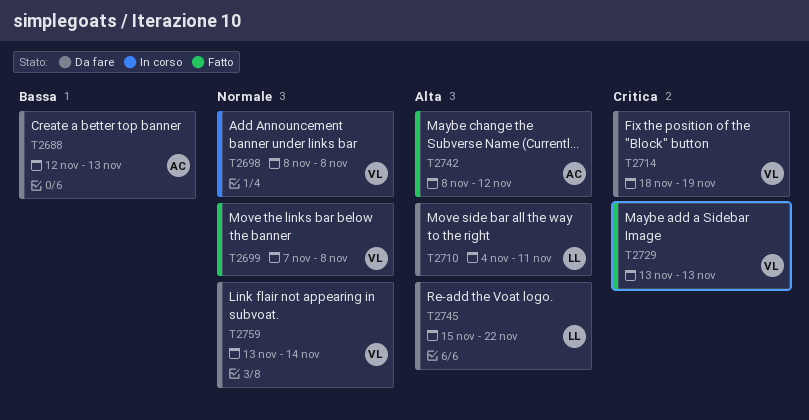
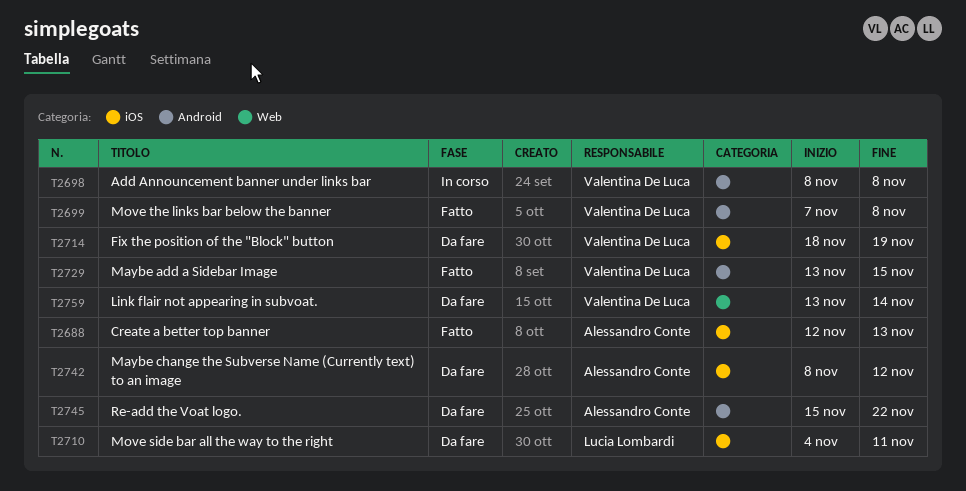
T2688, status: Da fare -> Fatto
T2729, due: Nov 13 -> Nov 15
T2742, status: Fatto -> Da fare
T2745, owner: Lucia Lombardi -> Alessandro Conte

